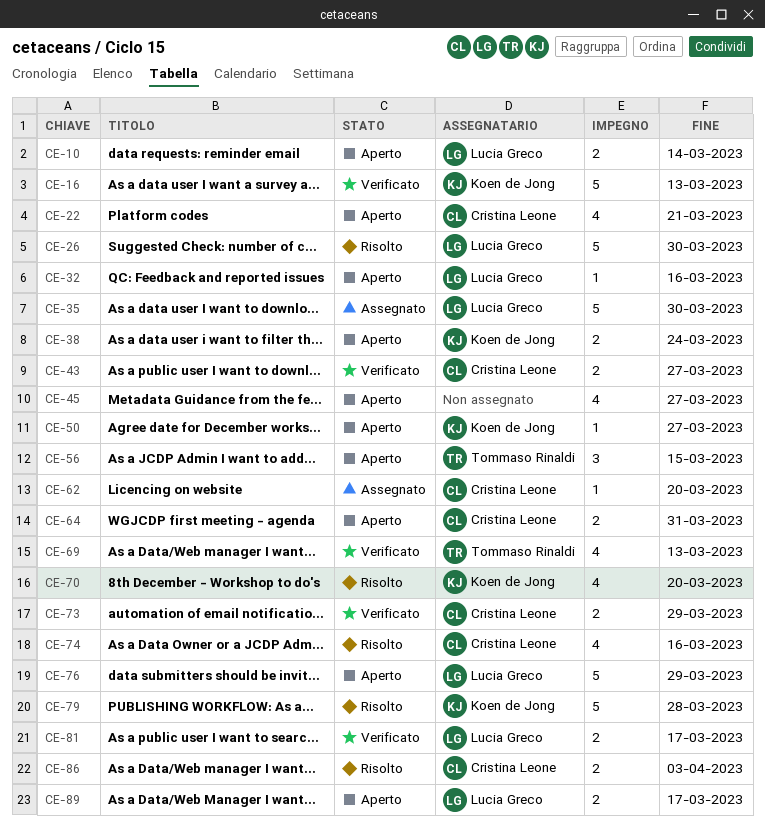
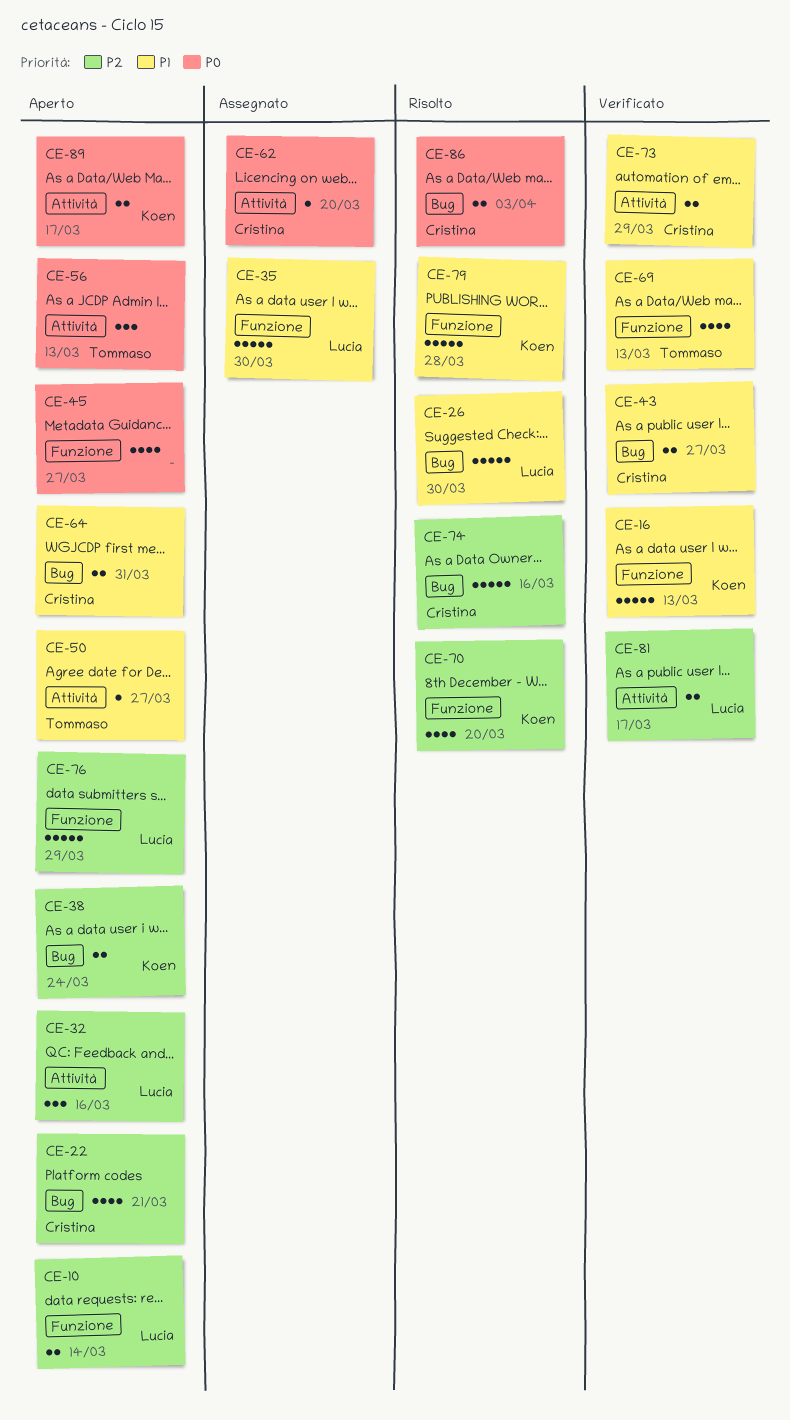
CE-32, estimate: 1 -> 3
CE-50, owner: Koen de Jong -> Tommaso Rinaldi
CE-56, due: Mar 15 -> Mar 13
CE-74, estimate: 4 -> 5
CE-89, owner: Lucia Greco -> Koen de Jong

